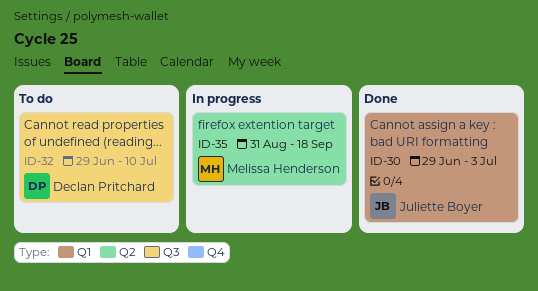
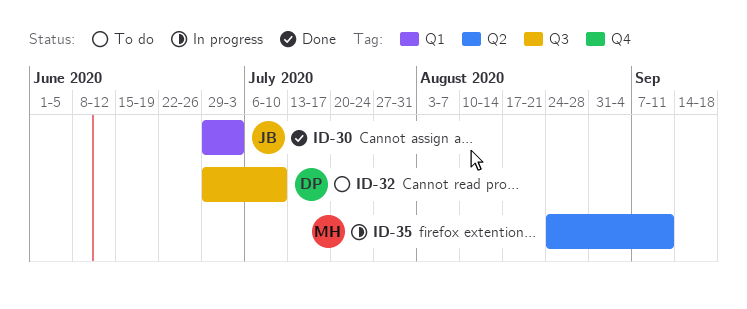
ID-35, start: Aug 31 -> Aug 24
ID-35, due: Sep 18 -> Sep 11

